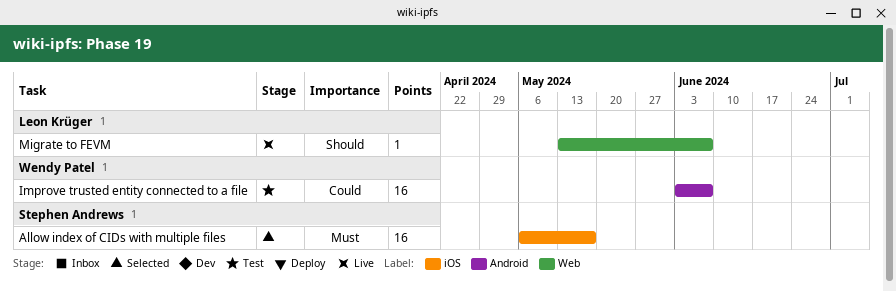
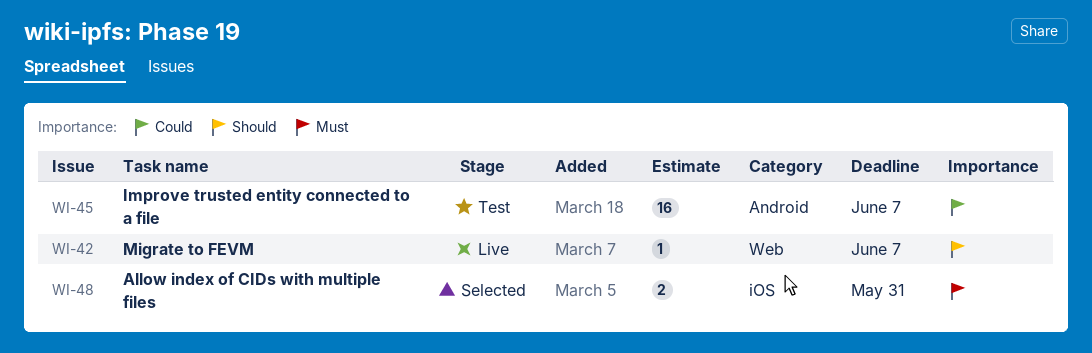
Allow index of CIDs with multiple files, estimate: 16 -> 2
Allow index of CIDs with multiple files, due: May 17 -> May 31

